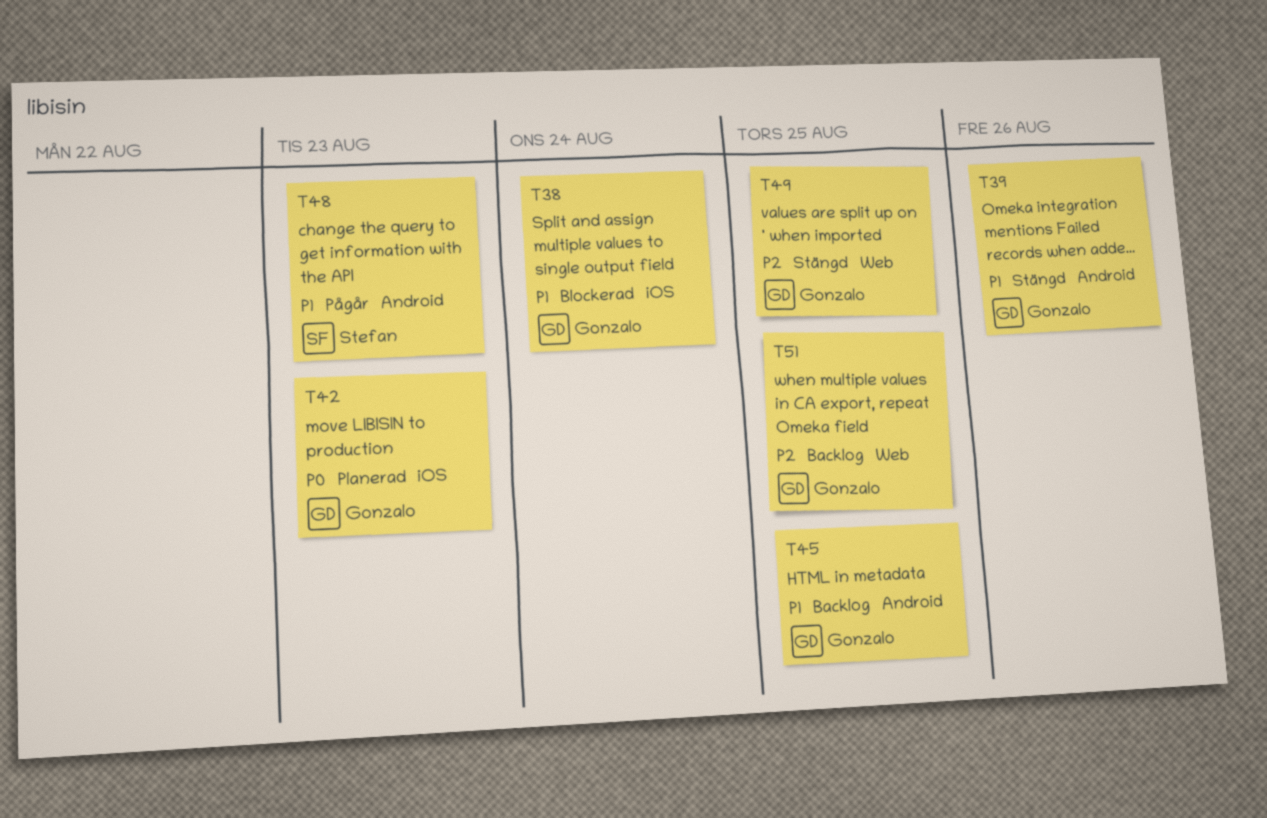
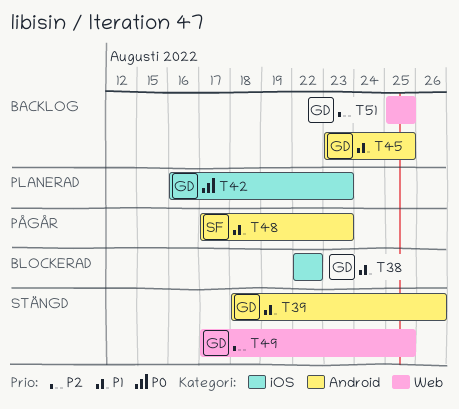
T38, due: Aug 24 -> Aug 22

